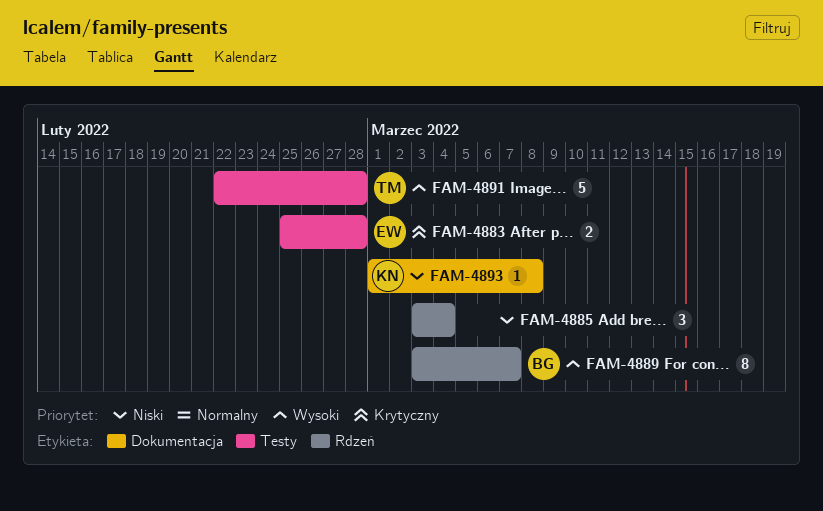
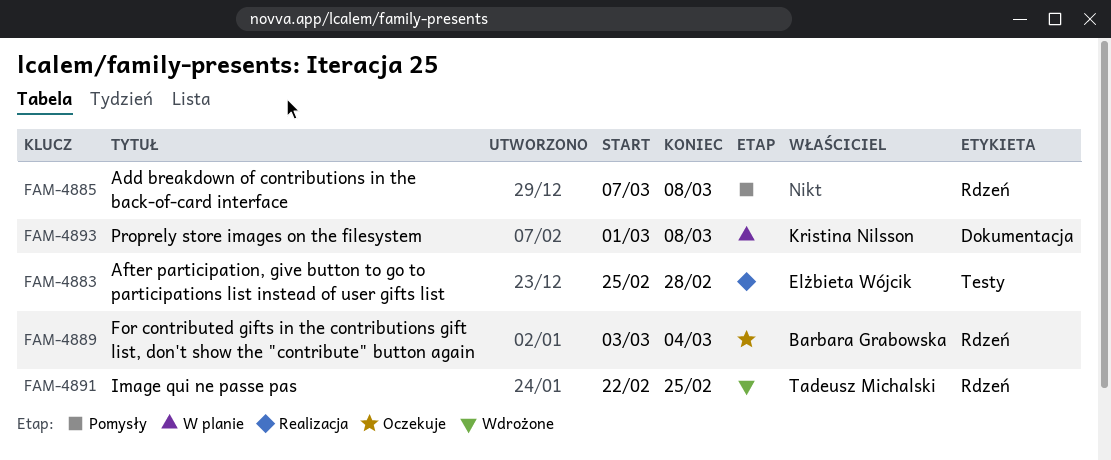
FAM-4885, start: Mar 3 -> Mar 7
FAM-4885, due: Mar 4 -> Mar 8
FAM-4889, due: Mar 7 -> Mar 4
FAM-4891, label: Testy -> Rdzeń
FAM-4891, due: Feb 28 -> Feb 25

